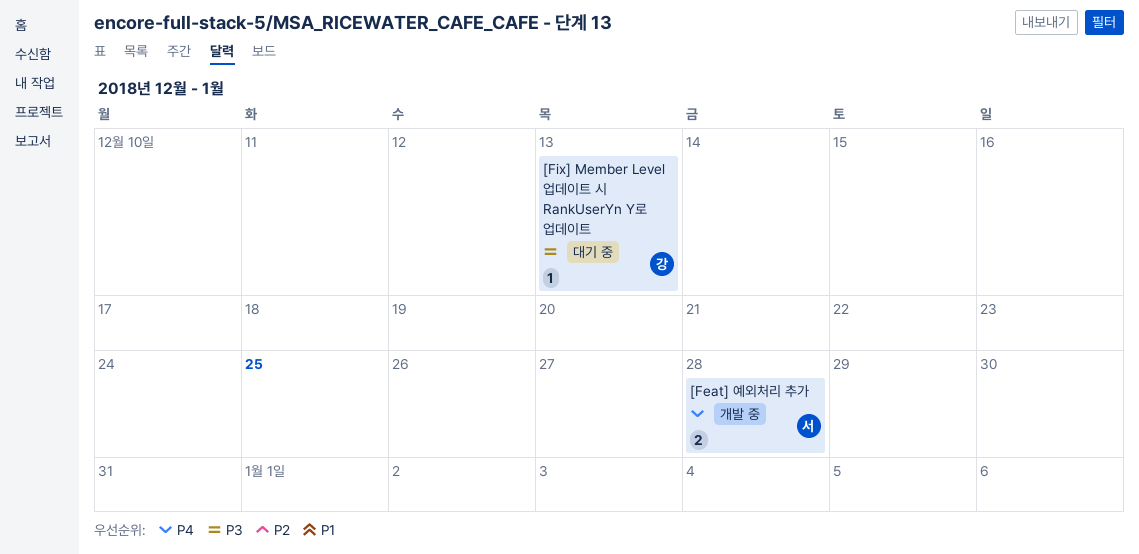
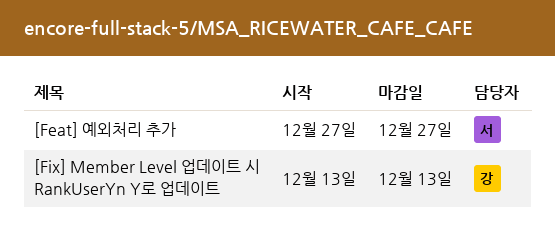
[Feat] 예외처리 추가, due: Dec 28 -> Dec 27

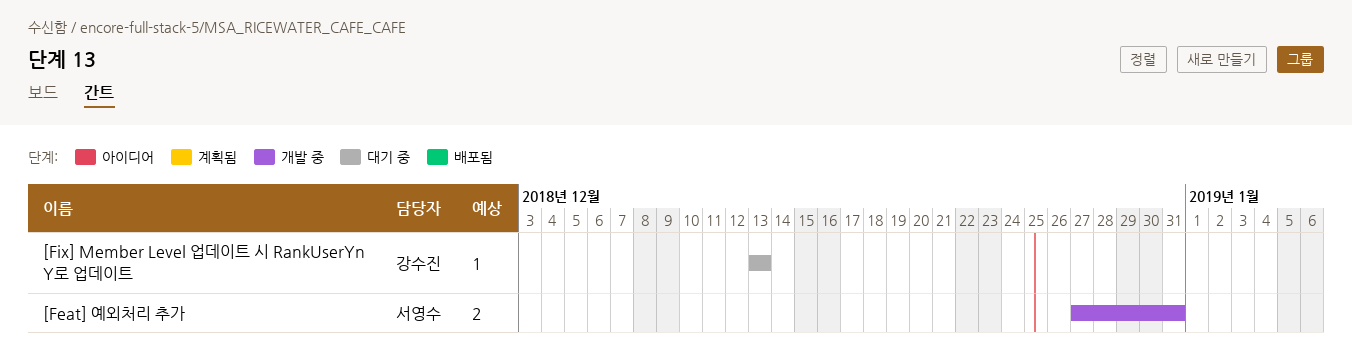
[Feat] 예외처리 추가, due: Dec 27 -> Dec 31

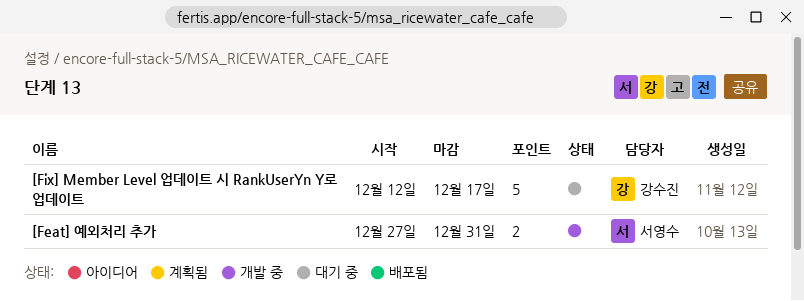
[Fix] Member Level 업데이트 시 RankUserYn Y로 업데이트, estimate: 1 -> 5
[Fix] Member Level 업데이트 시 RankUserYn Y로 업데이트, start: Dec 13 -> Dec 12
[Fix] Member Level 업데이트 시 RankUserYn Y로 업데이트, due: Dec 13 -> Dec 17

